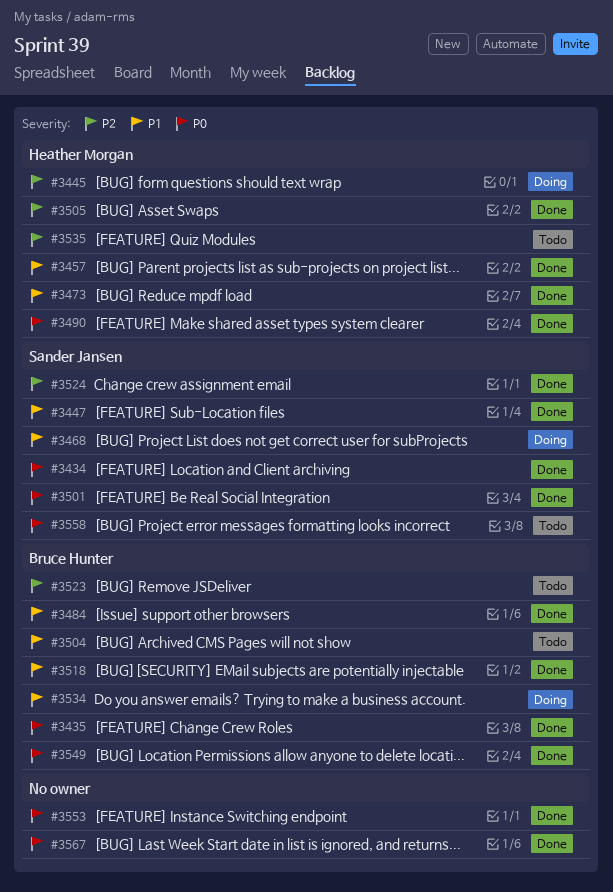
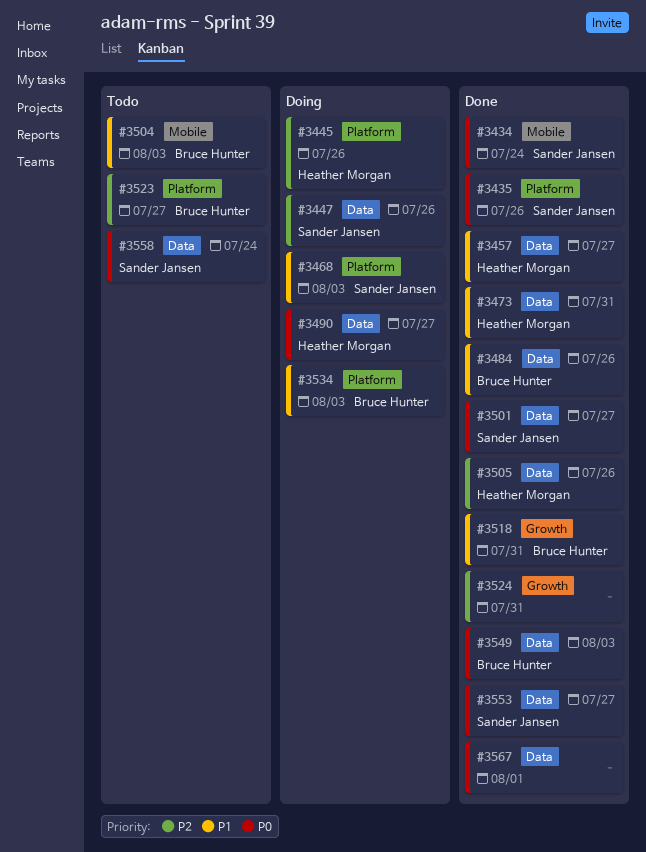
#3435, owner: Bruce Hunter -> Sander Jansen
#3447, status: Done -> Doing
#3447, priority: P1 -> P2
#3490, status: Done -> Doing
#3524, owner: Sander Jansen -> none
#3535: present -> none
#3553, owner: none -> Sander Jansen

